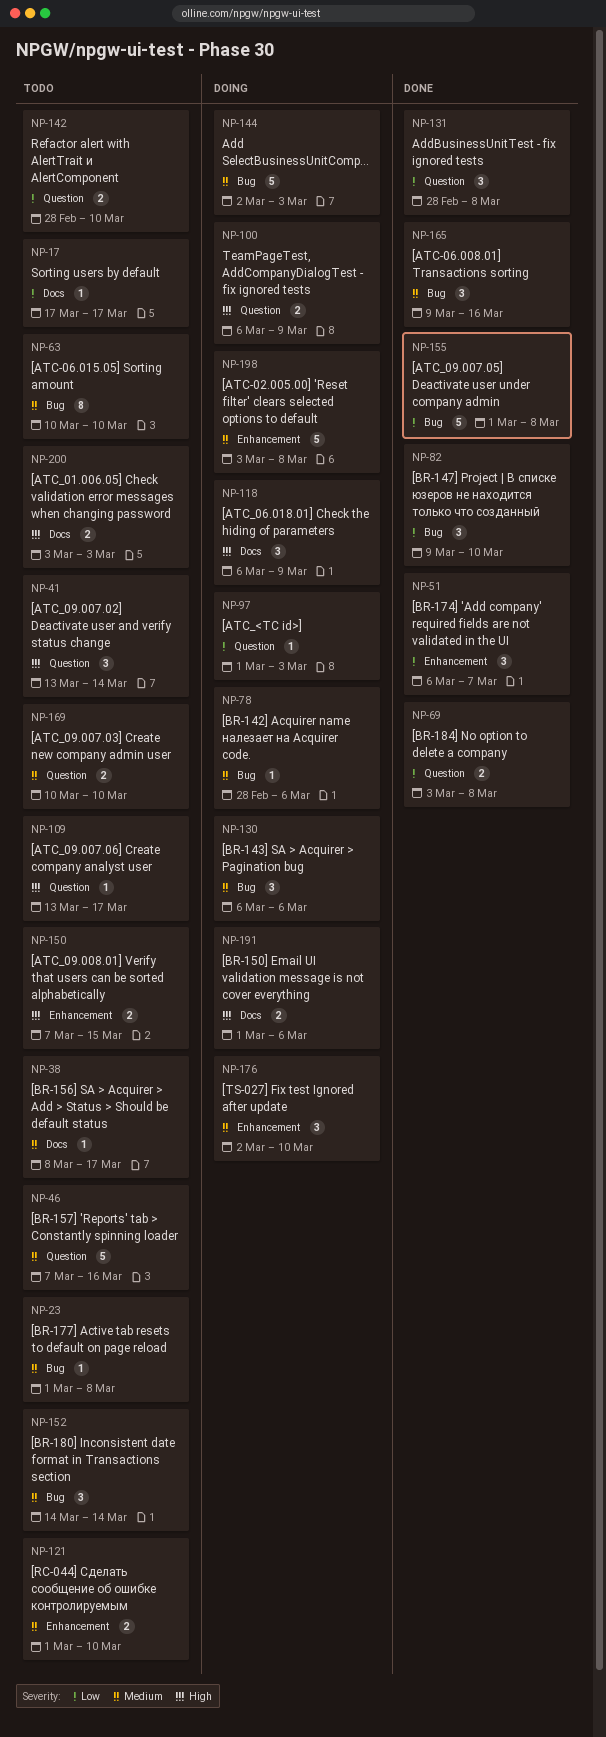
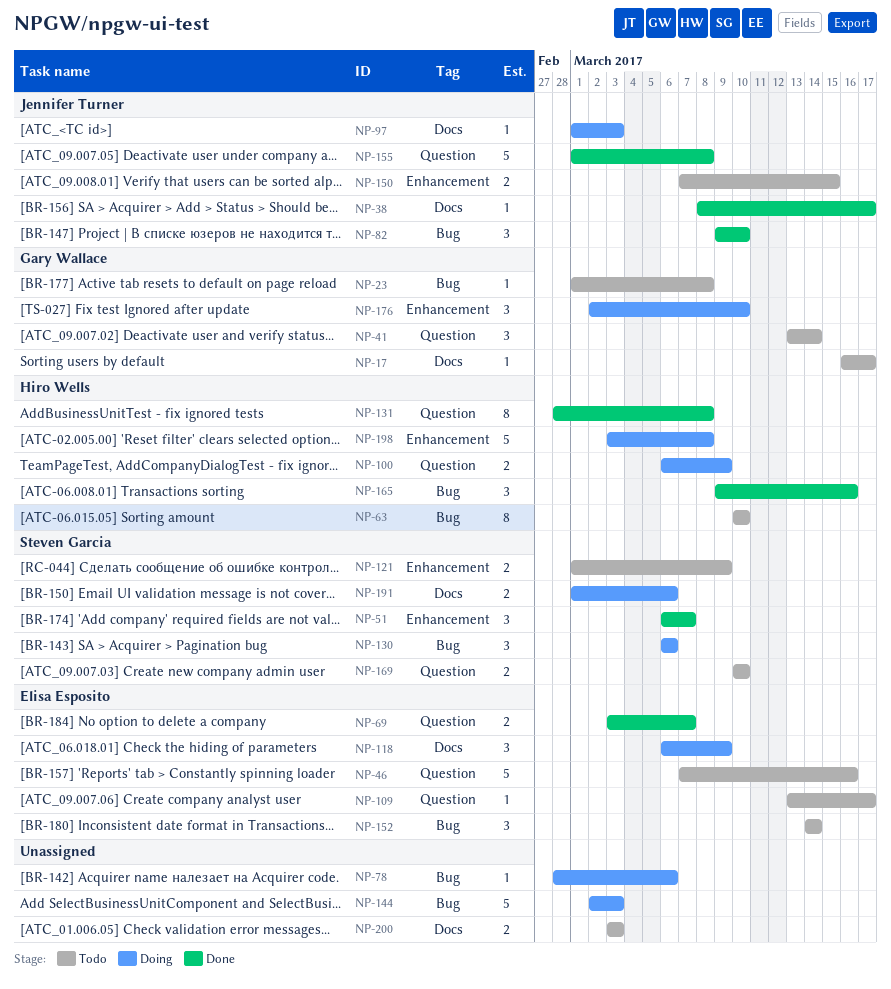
NP-17, start: Mar 17 -> Mar 16
NP-38, status: Todo -> Done
NP-69, due: Mar 8 -> Mar 7
NP-97, label: Question -> Docs
NP-121, due: Mar 10 -> Mar 9
NP-131, estimate: 3 -> 8
NP-142: present -> none
NP-155, label: Bug -> Question

